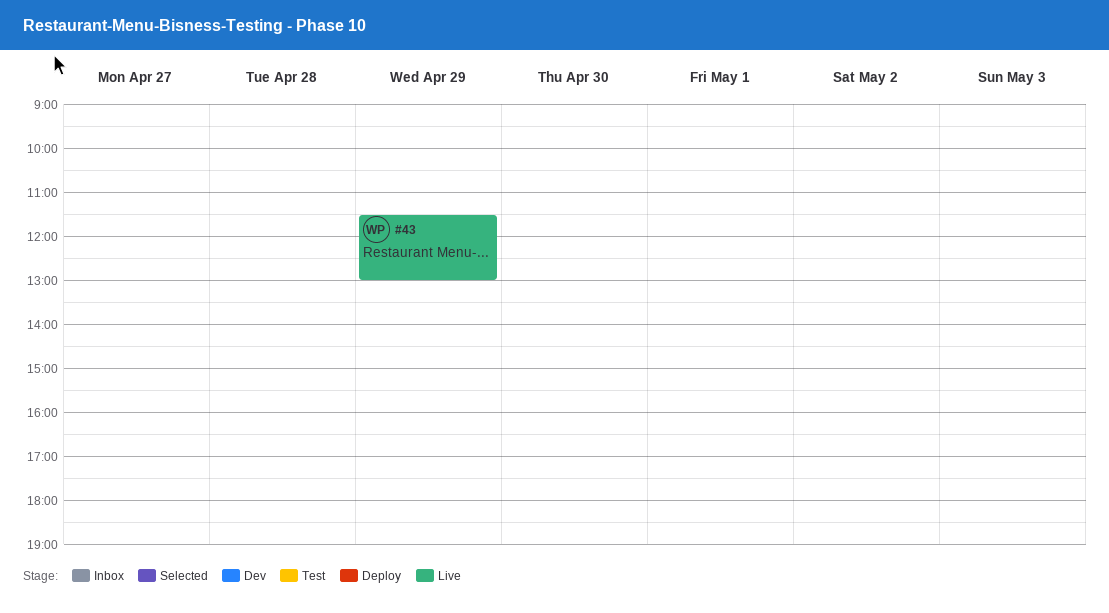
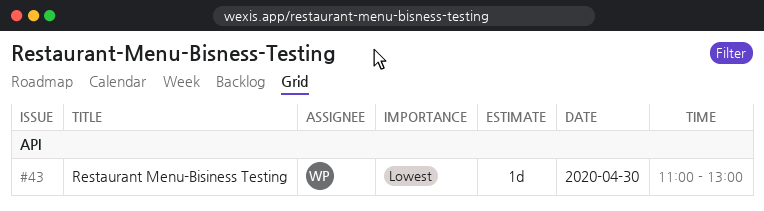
#43, day: Apr 29 -> Apr 30
#43, begins: 11:30 -> 11:00

